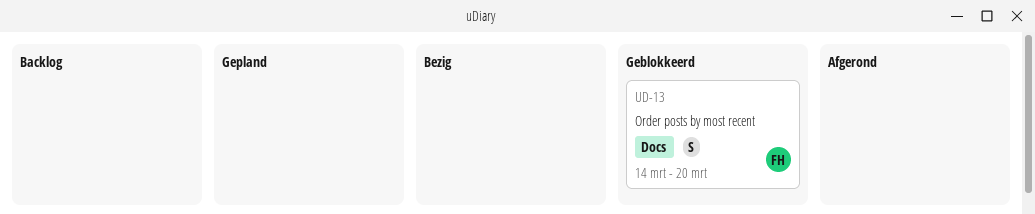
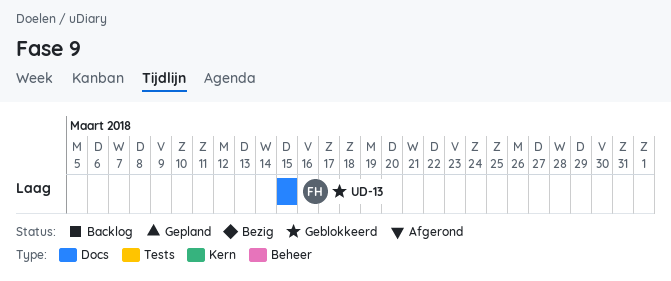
UD-13, start: Mar 14 -> Mar 15
UD-13, due: Mar 20 -> Mar 15

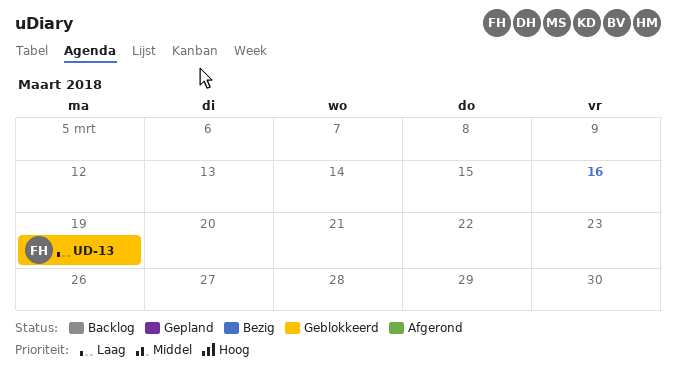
UD-13, start: Mar 15 -> Mar 19
UD-13, due: Mar 15 -> Mar 19

